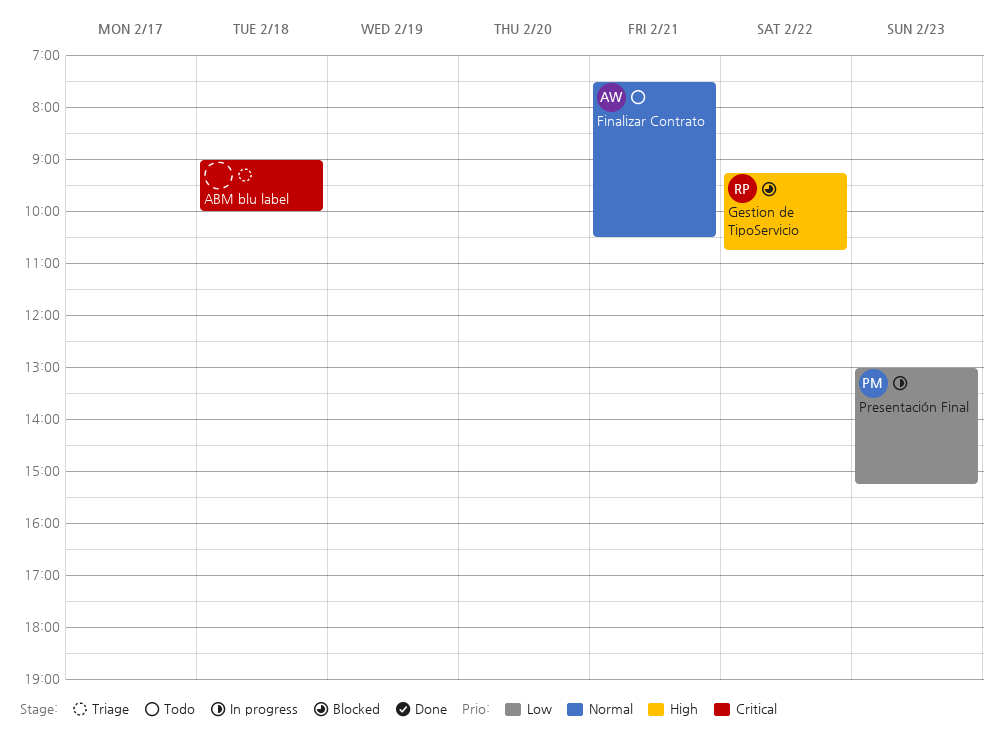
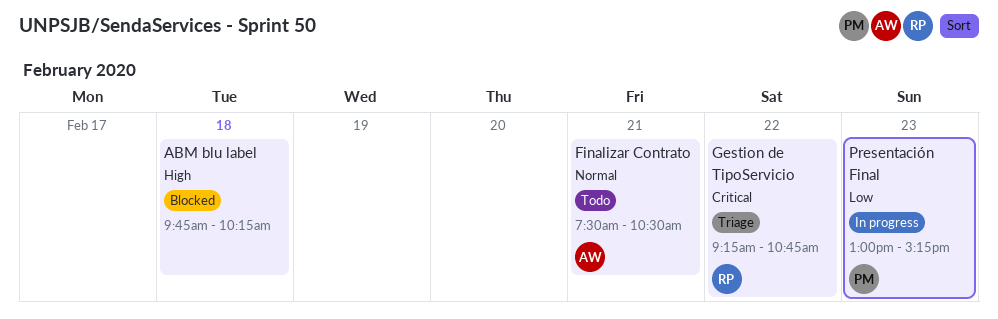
ABM blu label, status: Triage -> Blocked
ABM blu label, priority: Critical -> High
ABM blu label, begins: 09:00 -> 09:45
ABM blu label, ends: 10:00 -> 10:15
Gestion de TipoServicio, status: Blocked -> Triage
Gestion de TipoServicio, priority: High -> Critical

